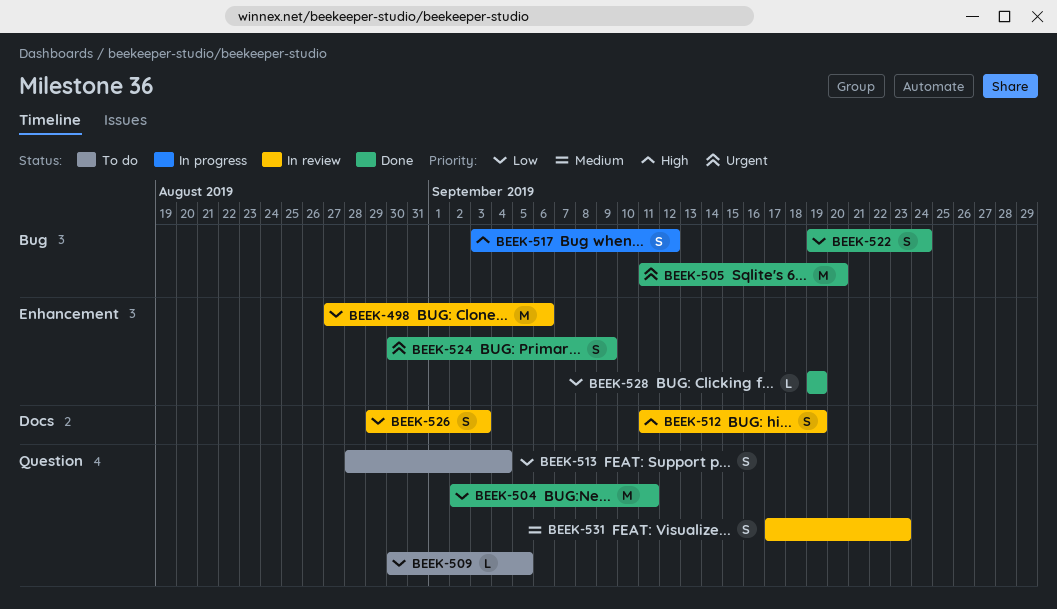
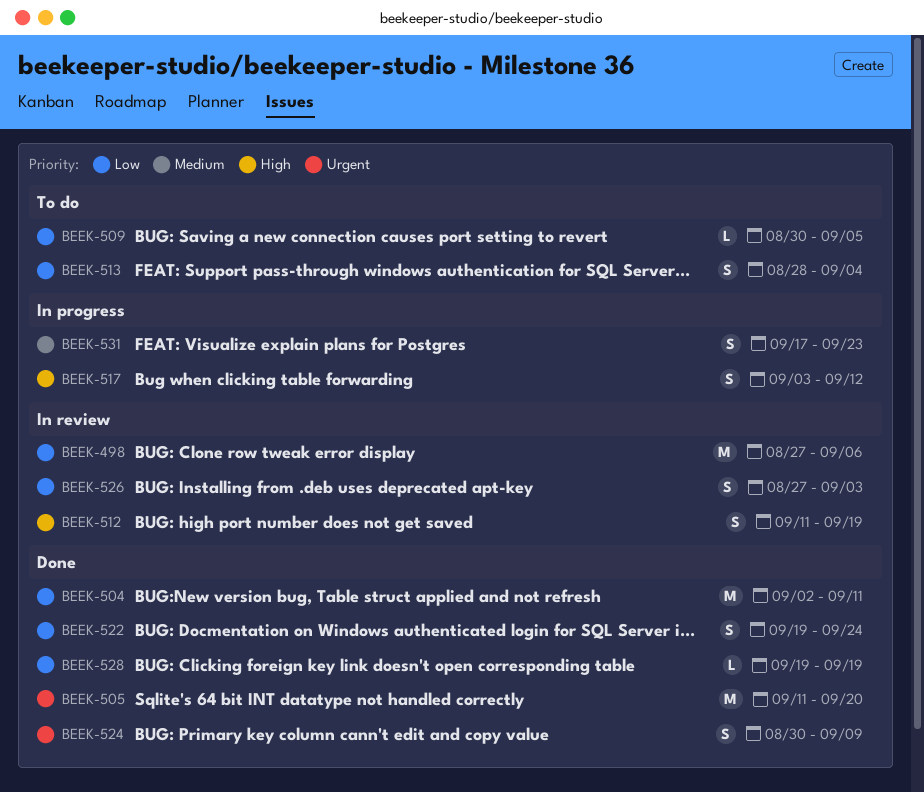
BEEK-526, start: Aug 29 -> Aug 27
BEEK-531, status: In review -> In progress

